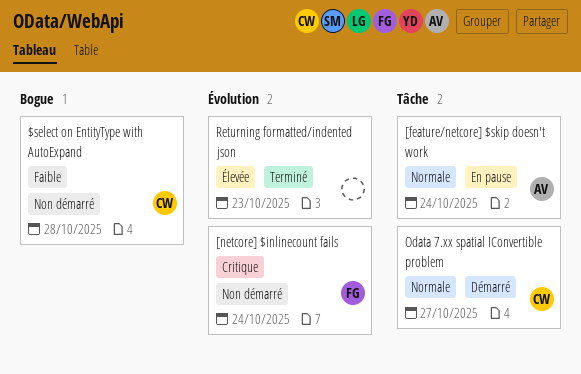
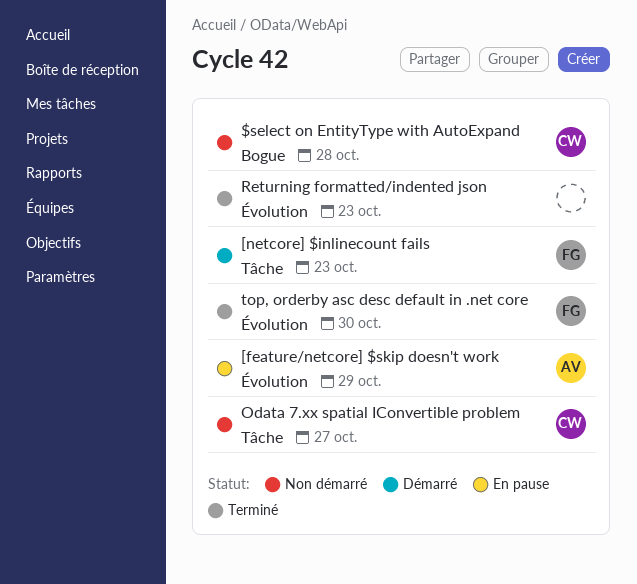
[feature/netcore] $skip doesn't work, label: Tâche -> Évolution
[feature/netcore] $skip doesn't work, due: Oct 24 -> Oct 29
[netcore] $inlinecount fails, status: Non démarré -> Démarré
[netcore] $inlinecount fails, label: Évolution -> Tâche
[netcore] $inlinecount fails, due: Oct 24 -> Oct 23
Odata 7.xx spatial IConvertible problem, status: Démarré -> Non démarré
top, orderby asc desc default in .net core: none -> present

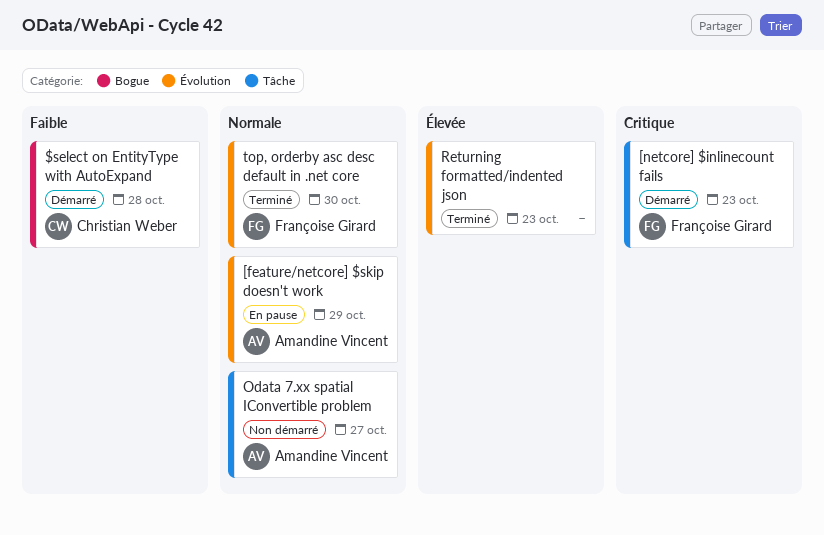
$select on EntityType with AutoExpand, status: Non démarré -> Démarré
Odata 7.xx spatial IConvertible problem, owner: Christian Weber -> Amandine Vincent

